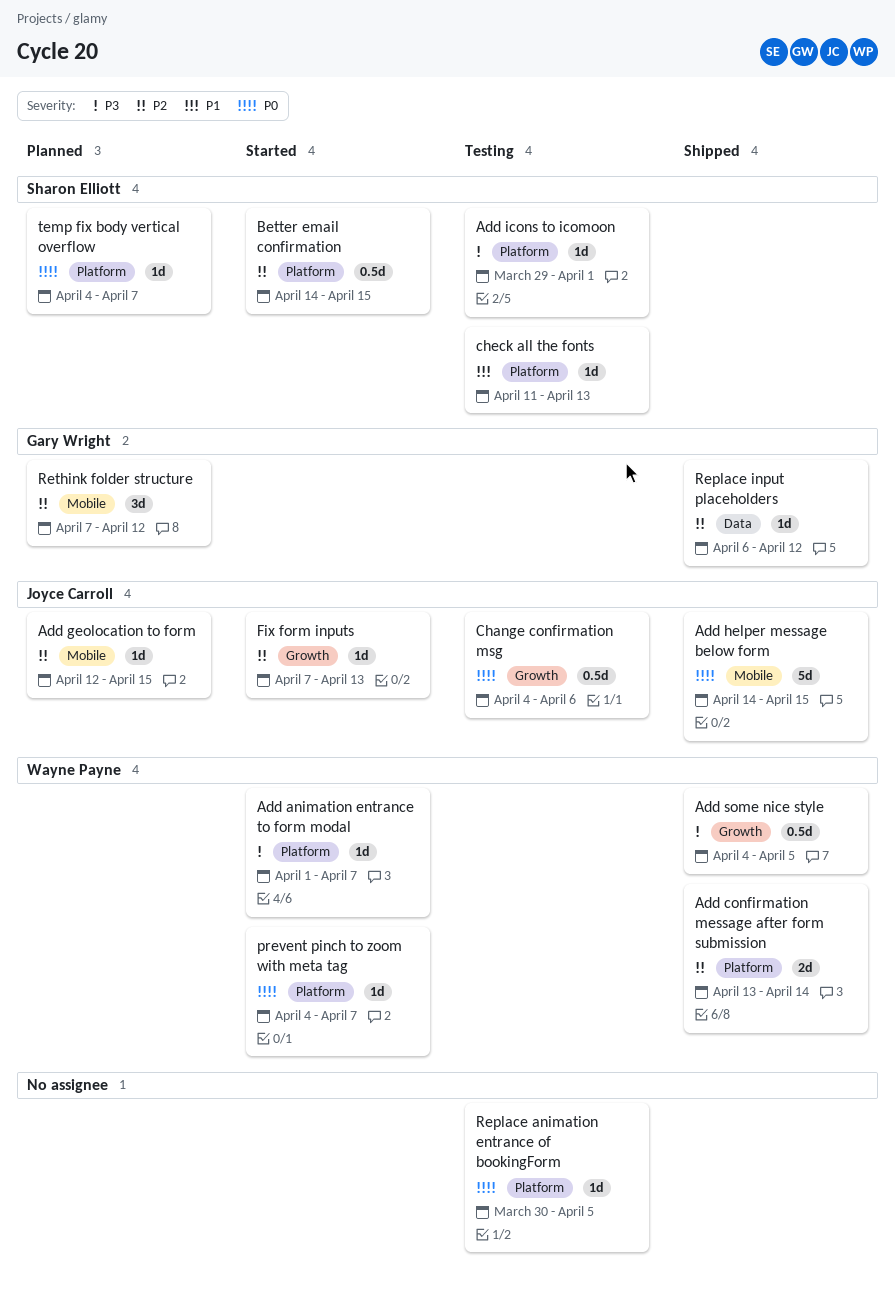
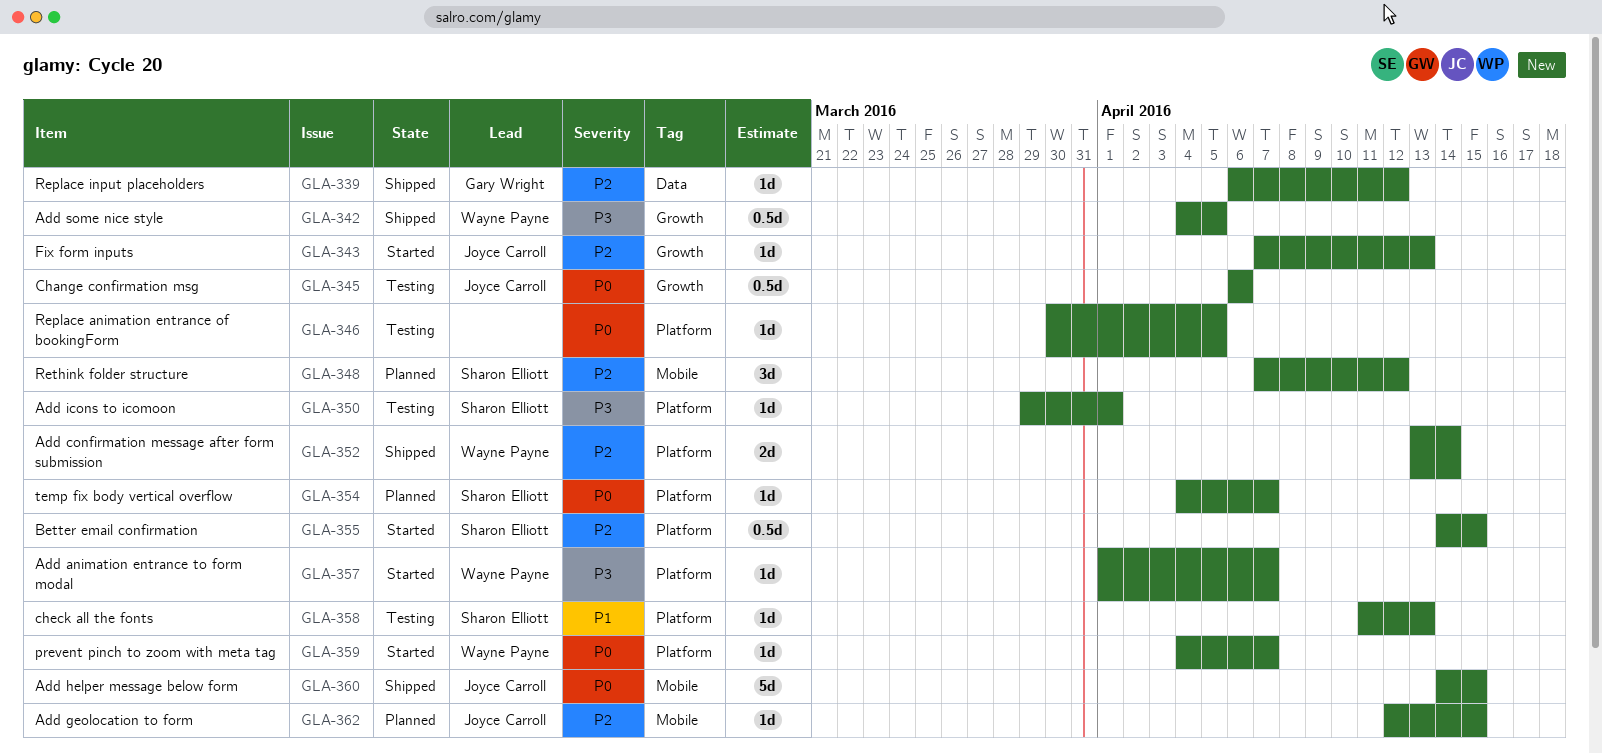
Change confirmation msg, start: Apr 4 -> Apr 6
Rethink folder structure, owner: Gary Wright -> Sharon Elliott

